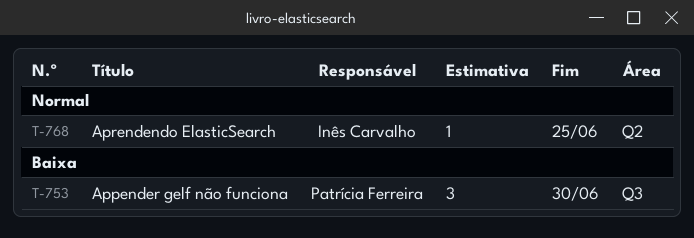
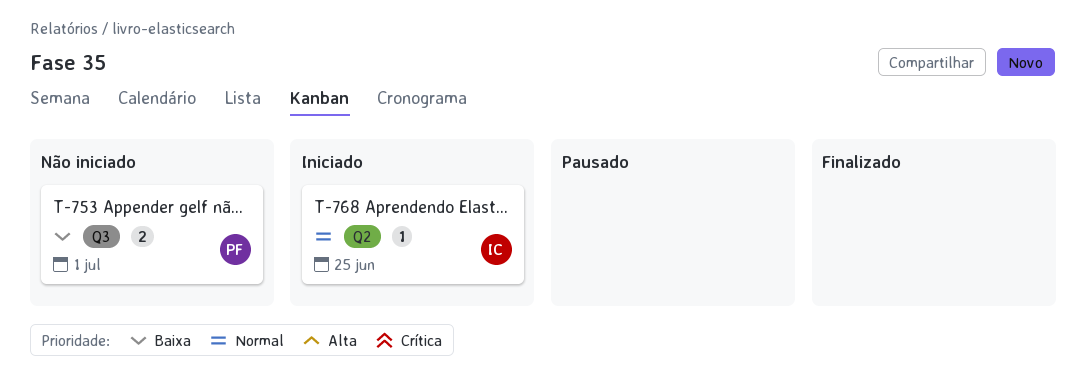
T-753, estimate: 3 -> 2
T-753, due: Jun 30 -> Jul 1

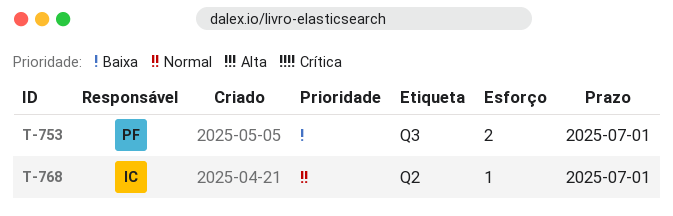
T-768, due: Jun 25 -> Jul 1

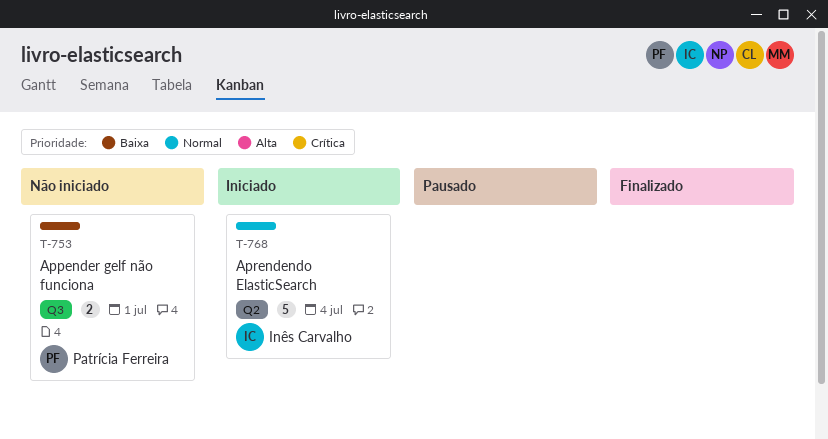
T-768, estimate: 1 -> 5
T-768, due: Jul 1 -> Jul 4

